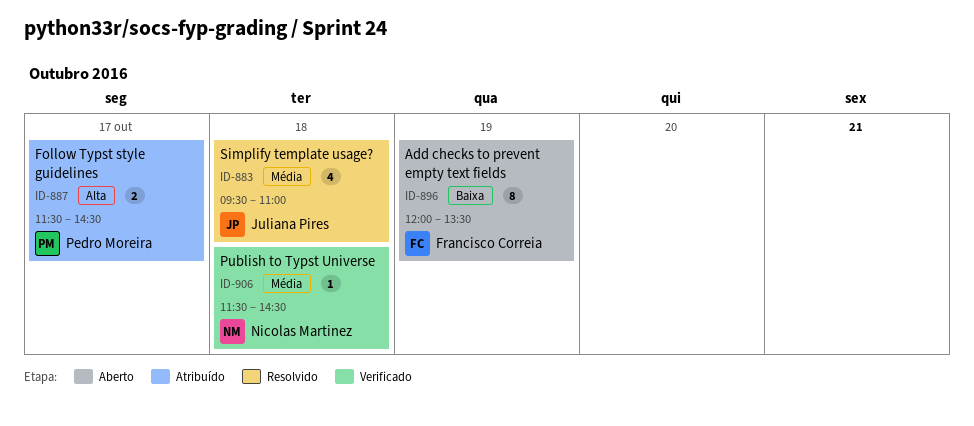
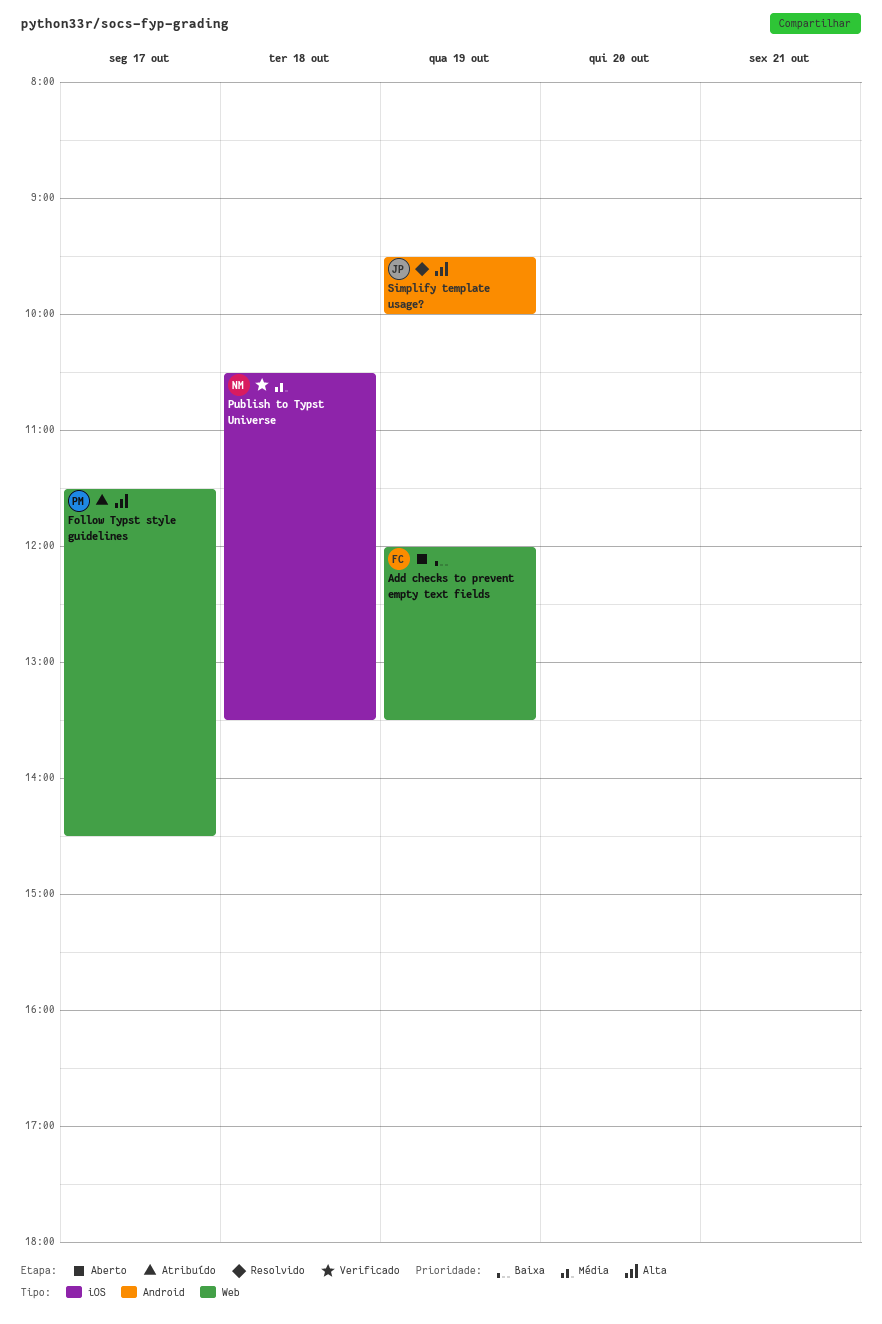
Publish to Typst Universe, begins: 11:30 -> 10:30
Publish to Typst Universe, ends: 14:30 -> 13:30
Simplify template usage?, priority: Média -> Alta
Simplify template usage?, day: Oct 18 -> Oct 19
Simplify template usage?, ends: 11:00 -> 10:00

